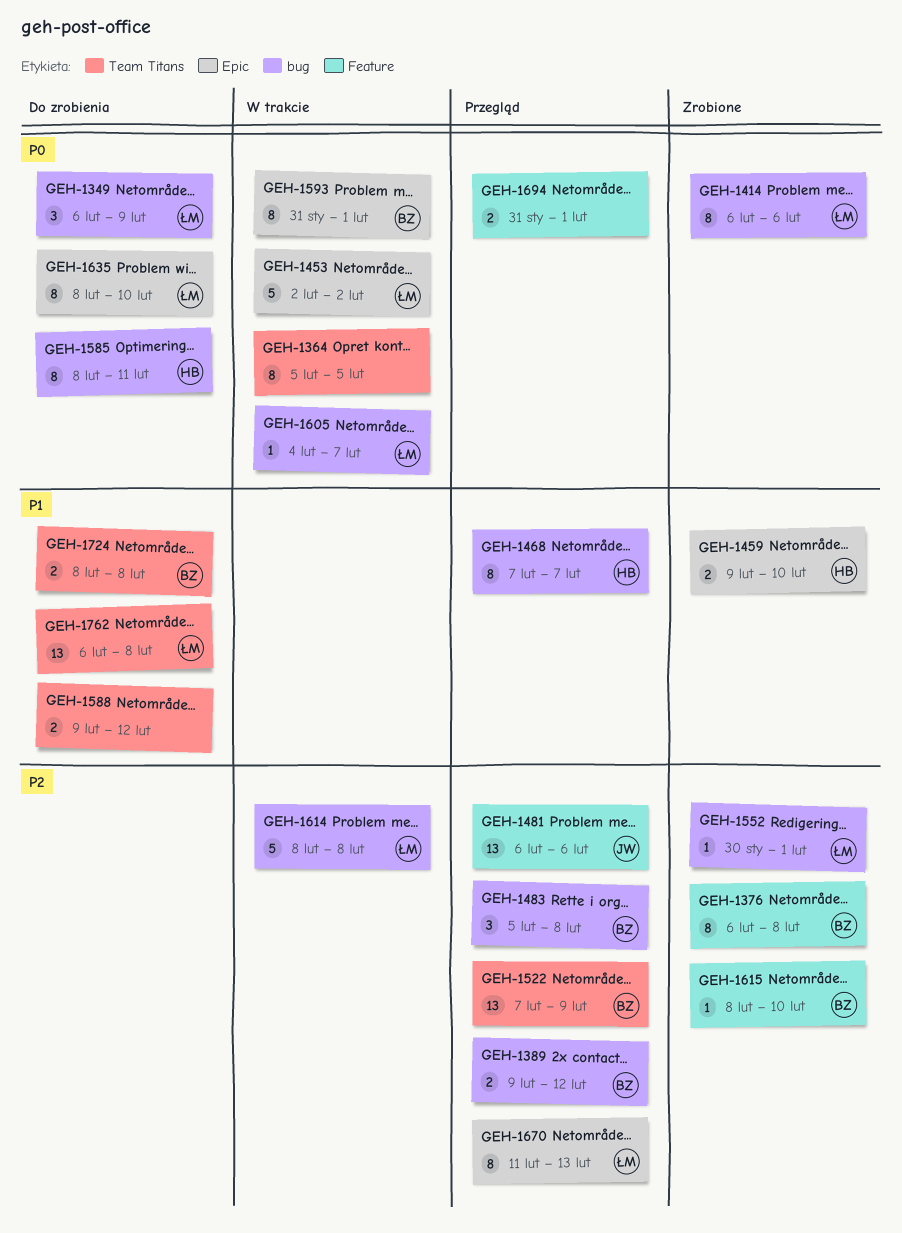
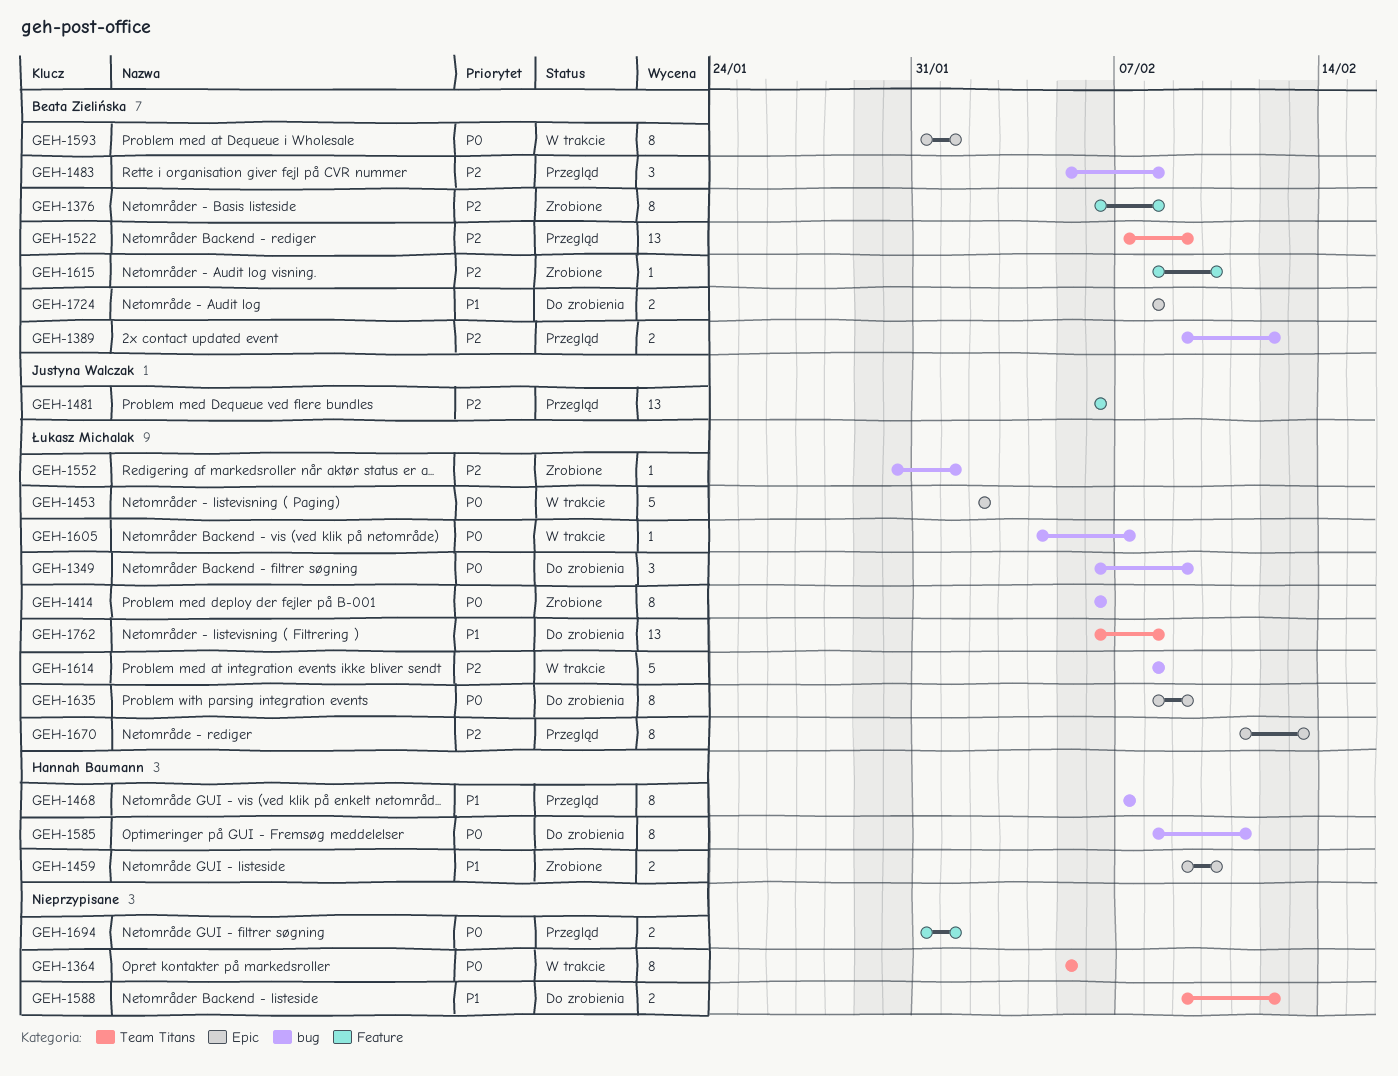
GEH-1635, due: Feb 10 -> Feb 9
GEH-1724, label: Team Titans -> Epic

